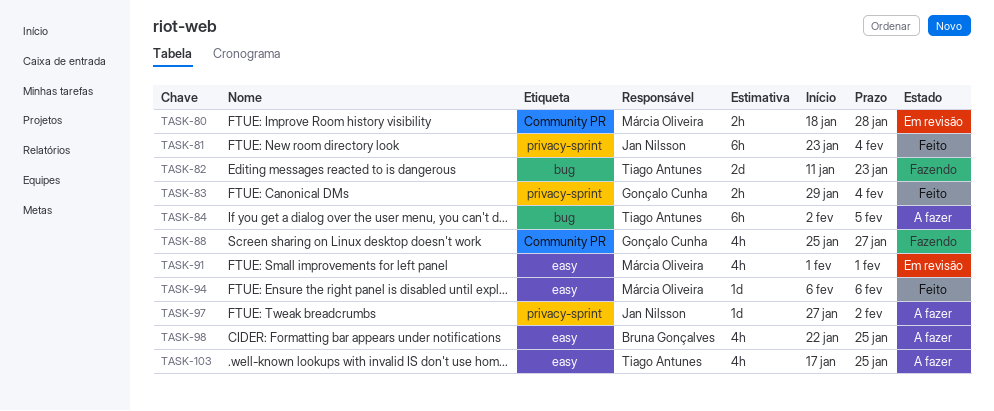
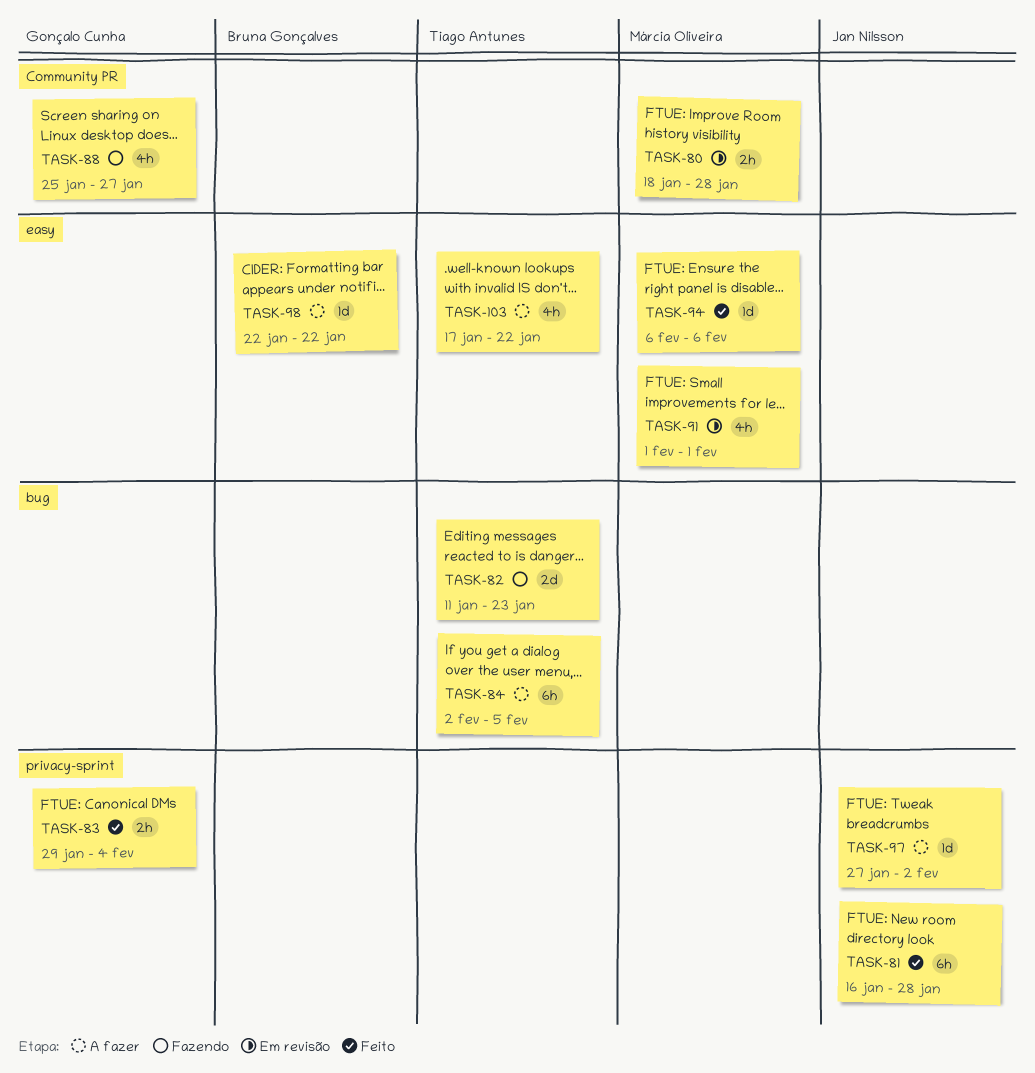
TASK-81, start: Jan 23 -> Jan 16
TASK-81, due: Feb 4 -> Jan 28
TASK-98, estimate: 4h -> 1d
TASK-98, due: Jan 25 -> Jan 22
TASK-103, due: Jan 25 -> Jan 22

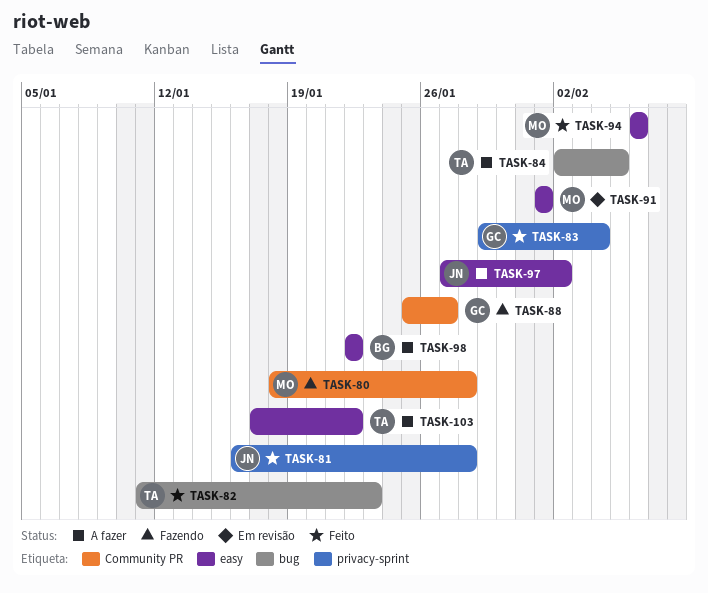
TASK-80, status: Em revisão -> Fazendo
TASK-82, status: Fazendo -> Feito
TASK-97, label: privacy-sprint -> easy

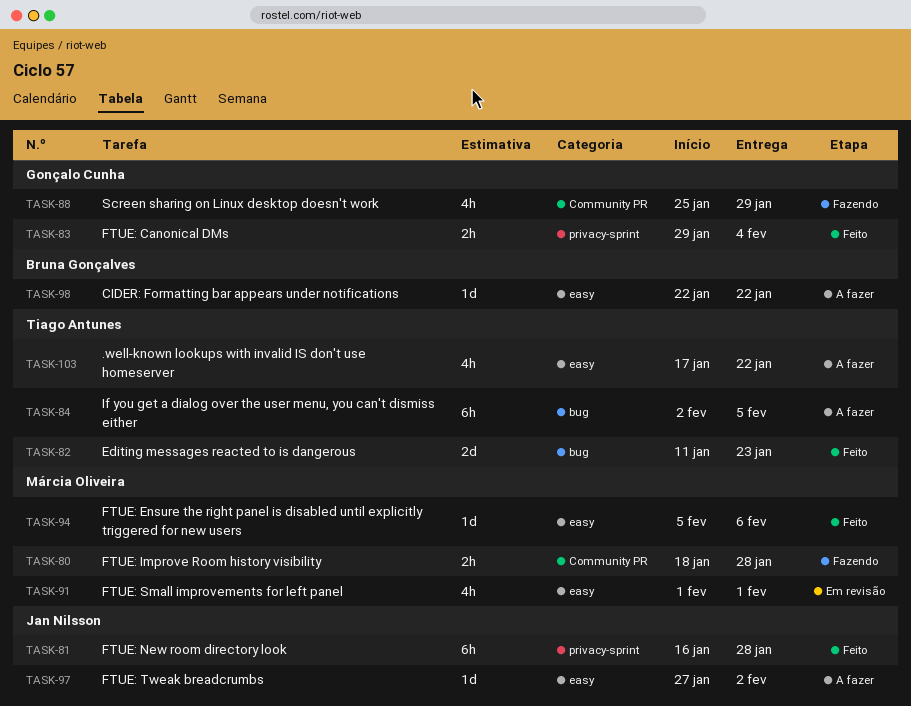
TASK-88, due: Jan 27 -> Jan 29
TASK-94, start: Feb 6 -> Feb 5

